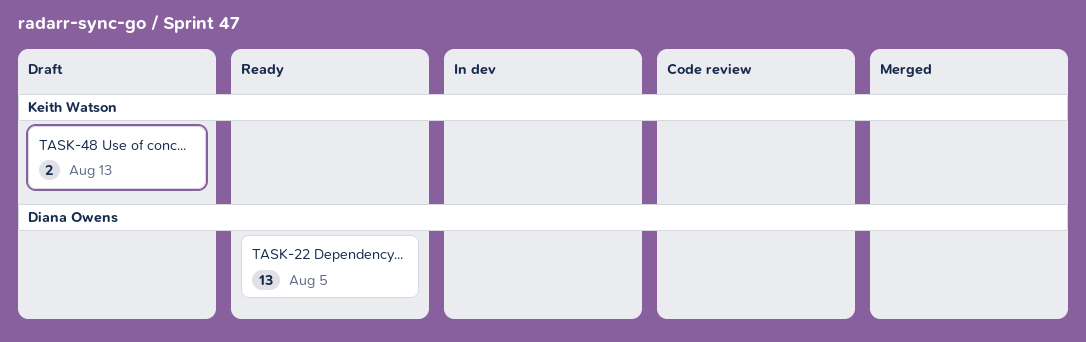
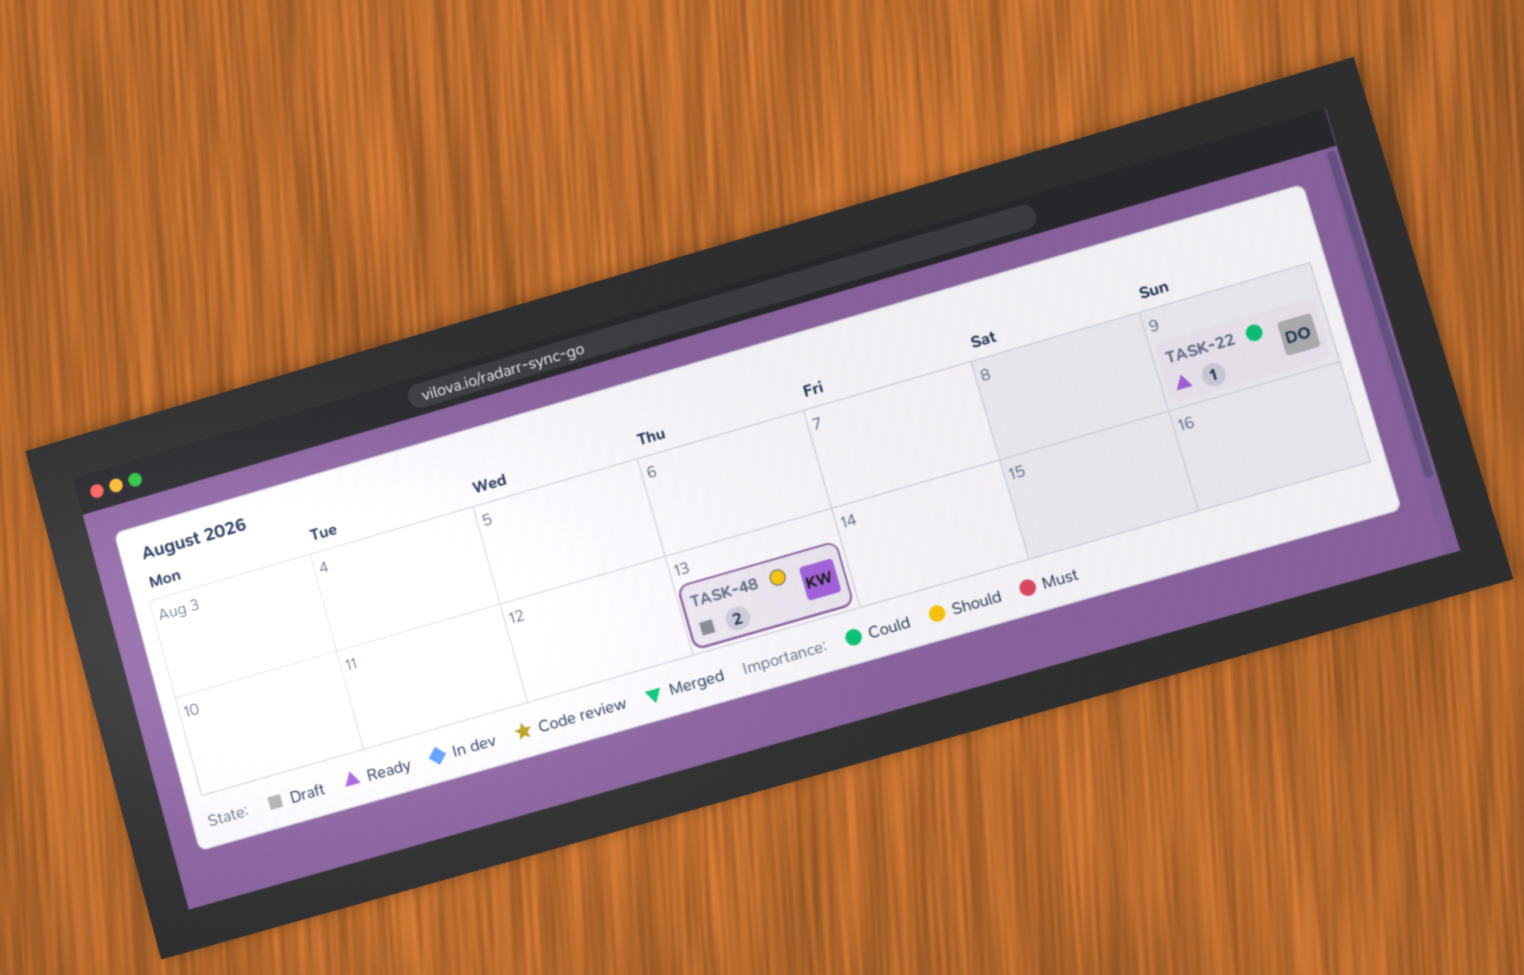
TASK-22, estimate: 13 -> 1
TASK-22, due: Aug 5 -> Aug 9

